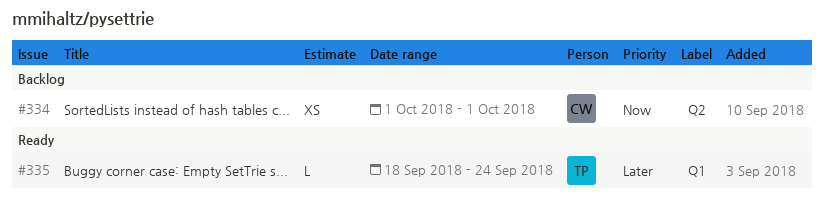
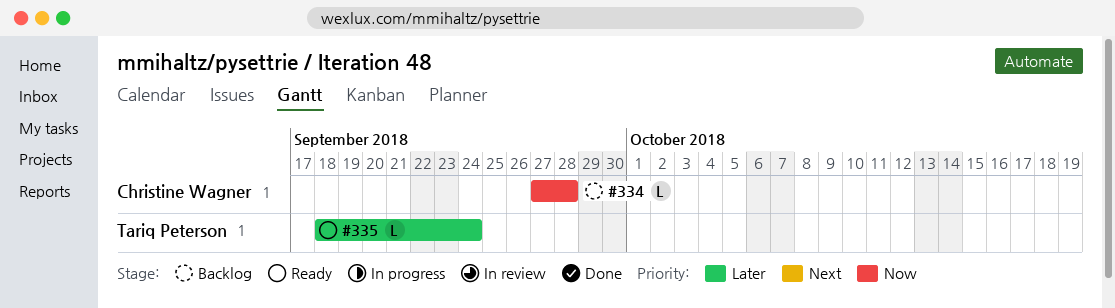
#334, estimate: XS -> L
#334, start: Oct 1 -> Sep 27
#334, due: Oct 1 -> Sep 28

